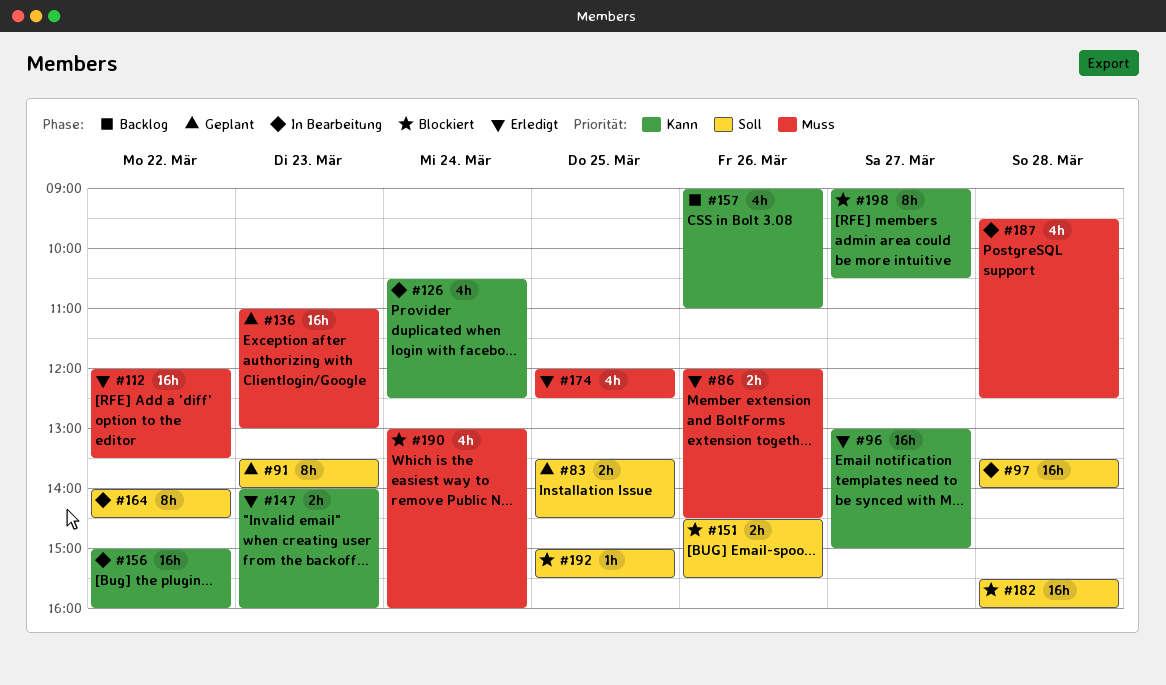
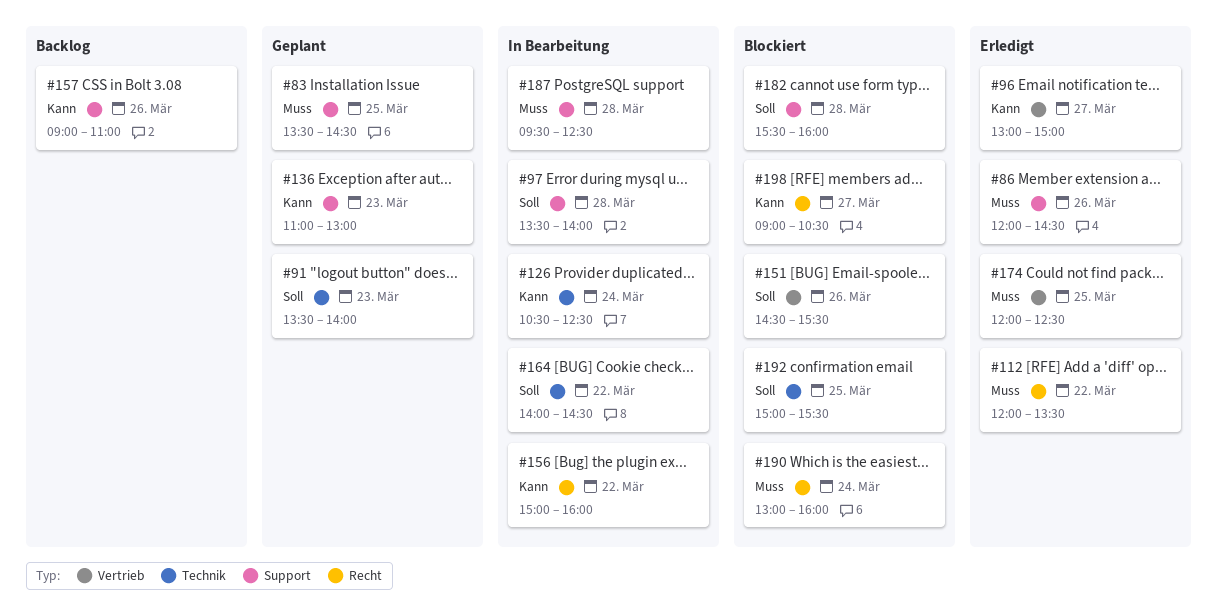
#83, priority: Soll -> Muss
#136, priority: Muss -> Kann
#147: present -> none

